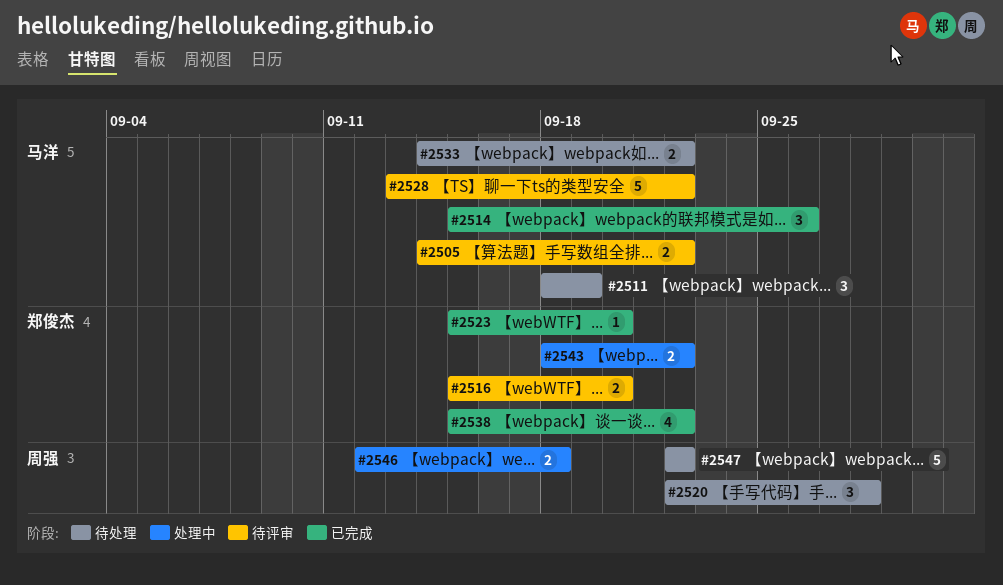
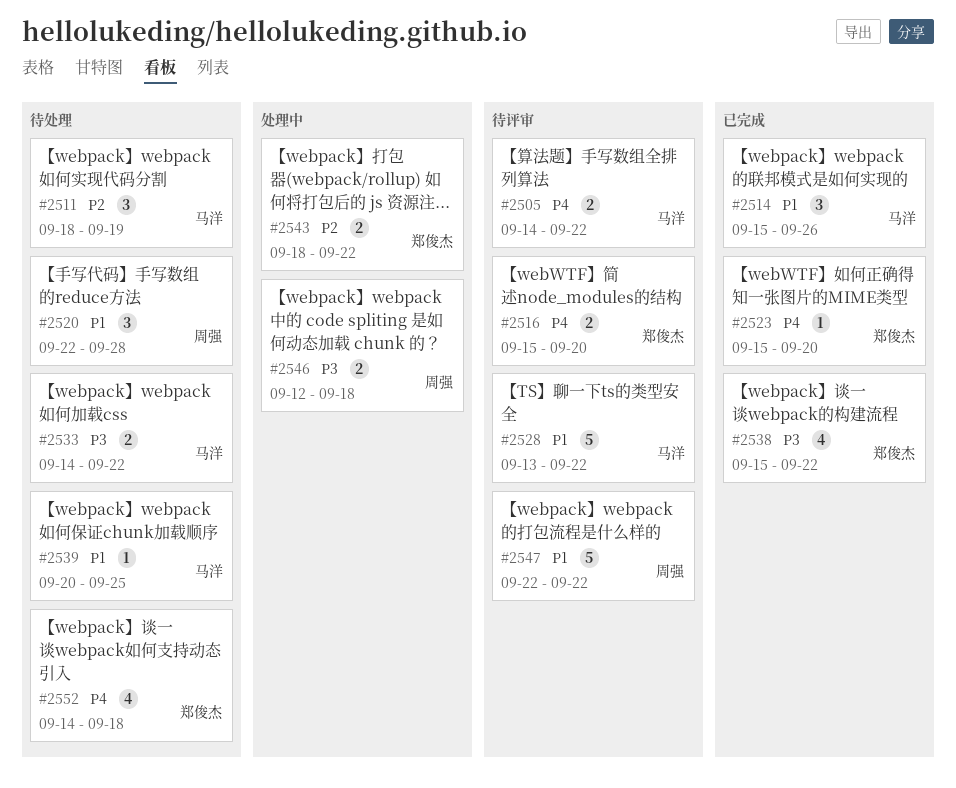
#2539: none -> present
#2547, status: 待处理 -> 待评审
#2552: none -> present

